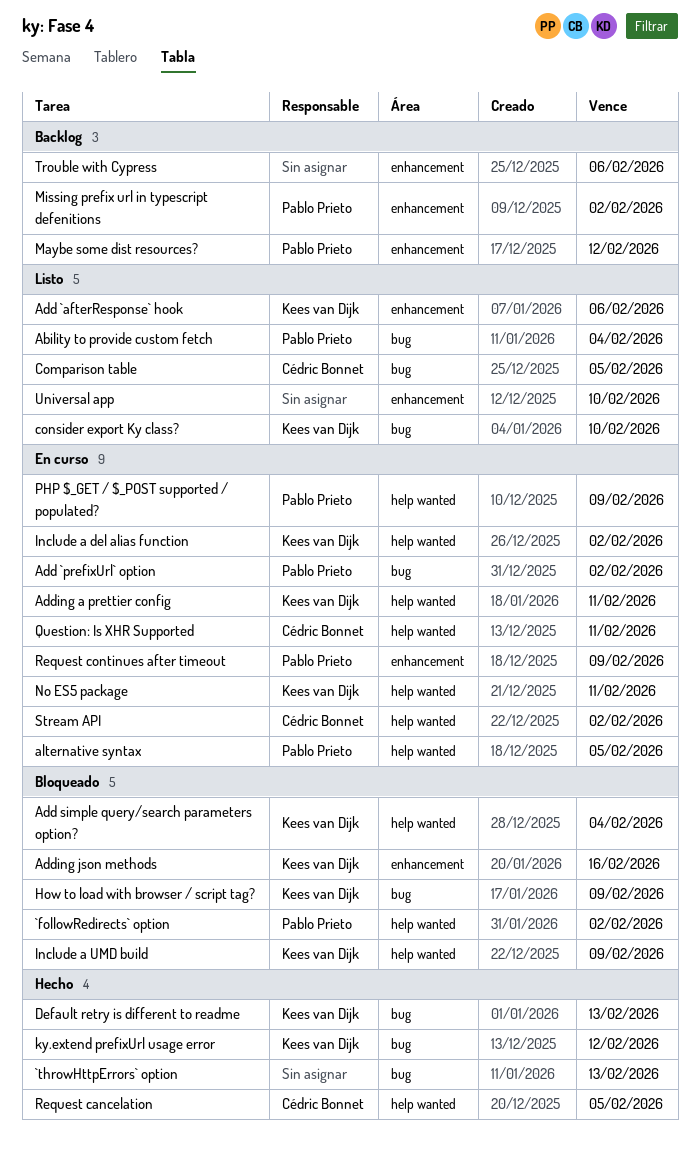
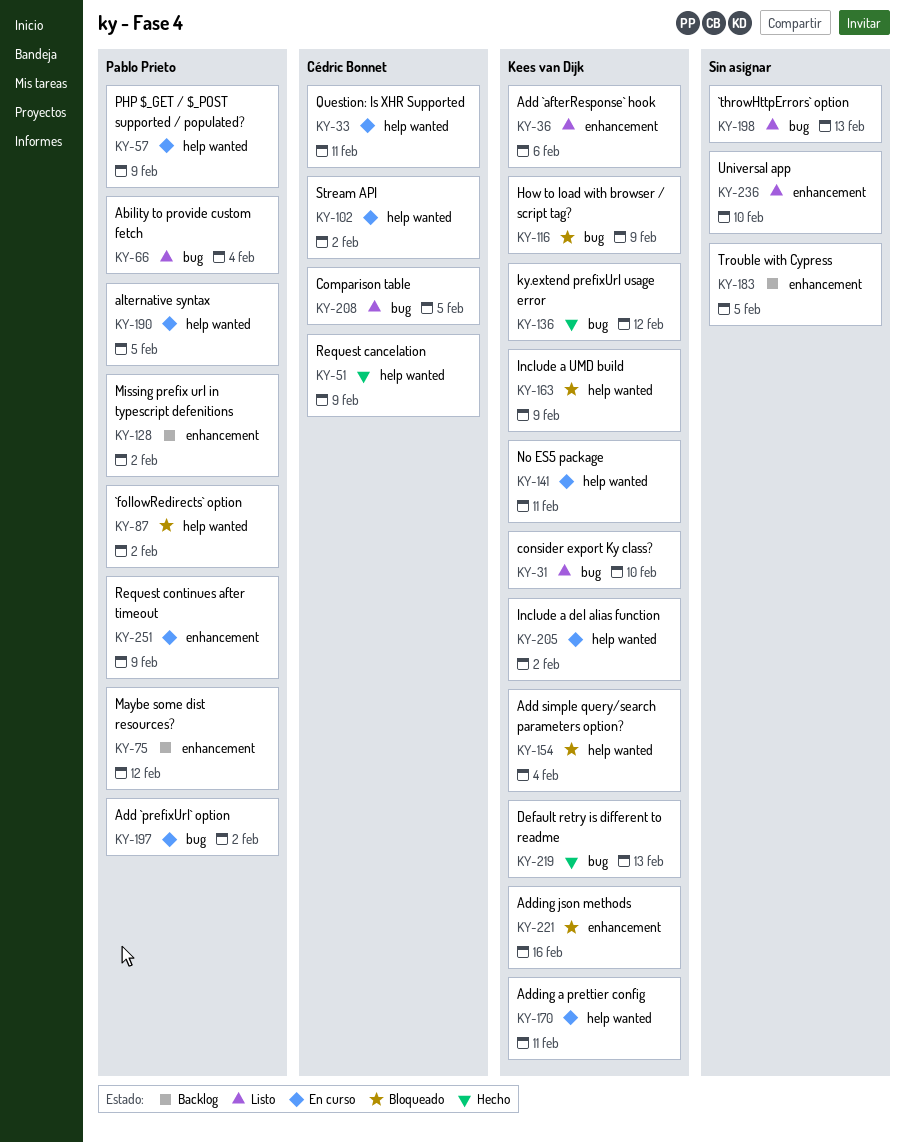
`throwHttpErrors` option, status: Hecho -> Listo
Request cancelation, due: Feb 5 -> Feb 9
Trouble with Cypress, due: Feb 6 -> Feb 5

